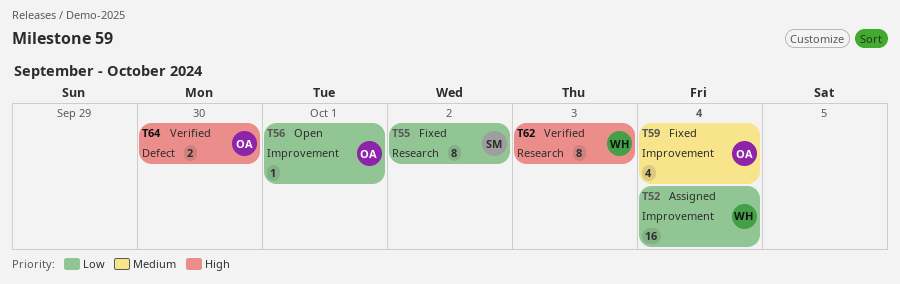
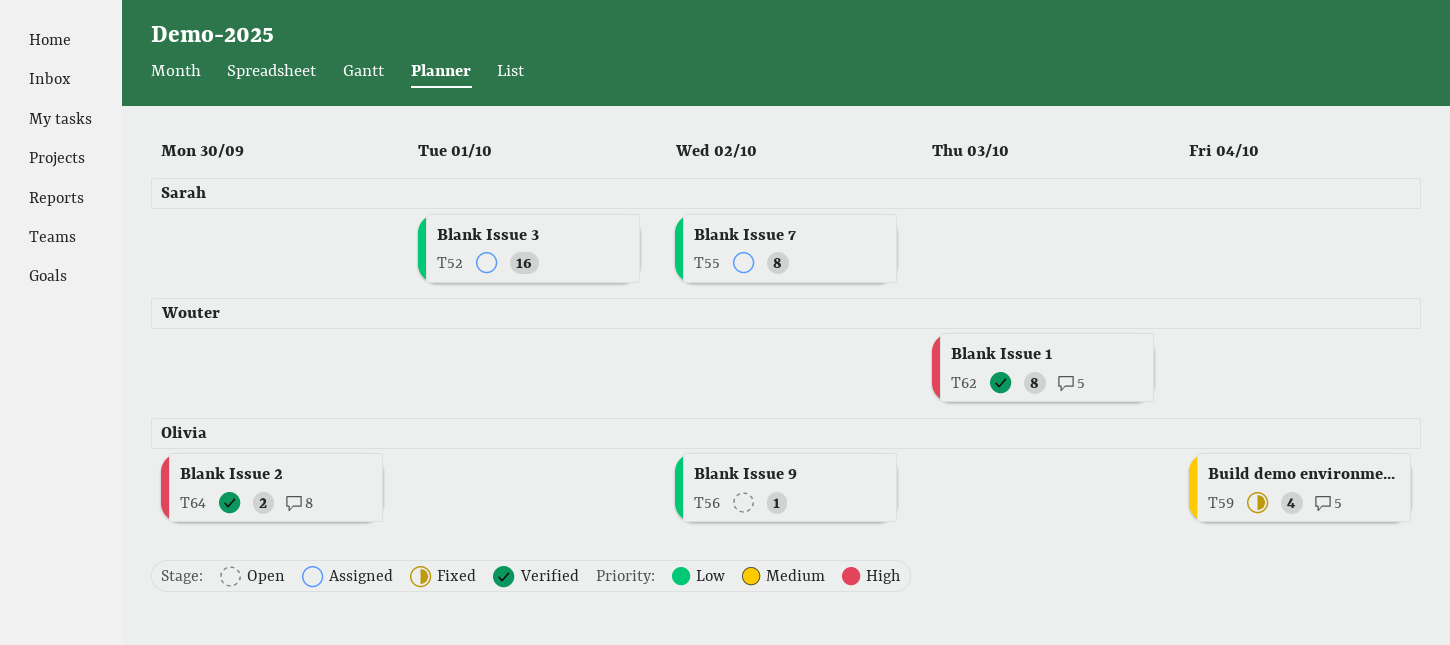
T52, owner: Wouter -> Sarah
T52, due: Oct 4 -> Oct 1
T55, status: Fixed -> Assigned
T56, due: Oct 1 -> Oct 2

